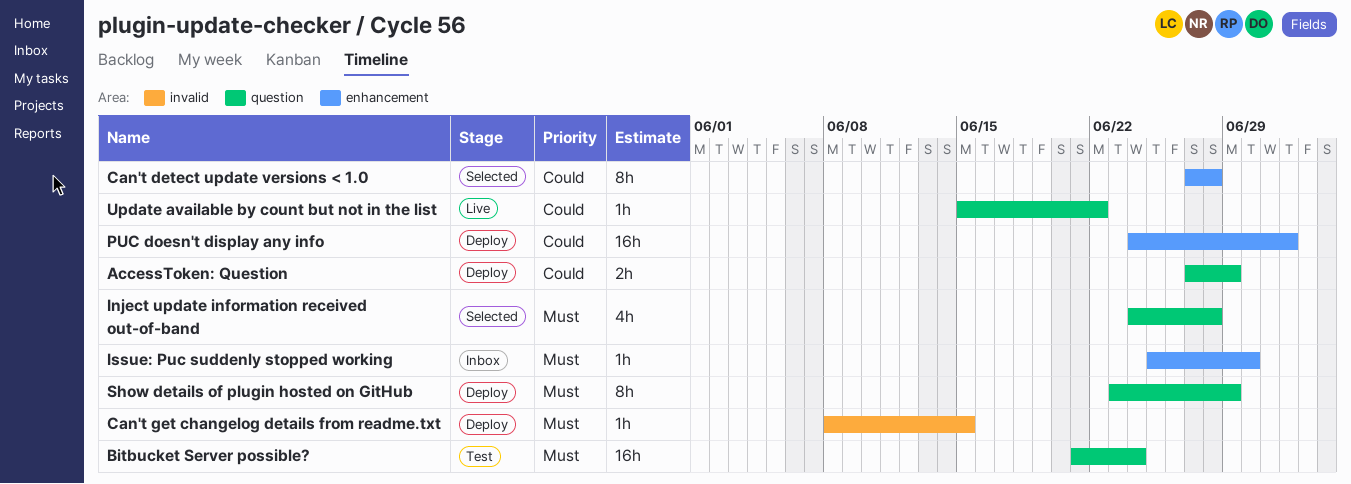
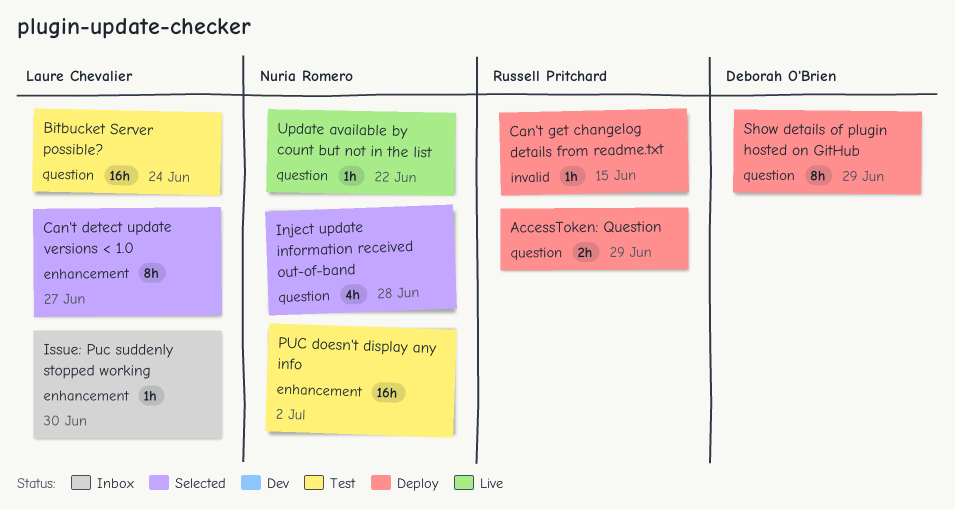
Can't detect update versions < 1.0, due: Jun 28 -> Jun 27
PUC doesn't display any info, status: Deploy -> Test

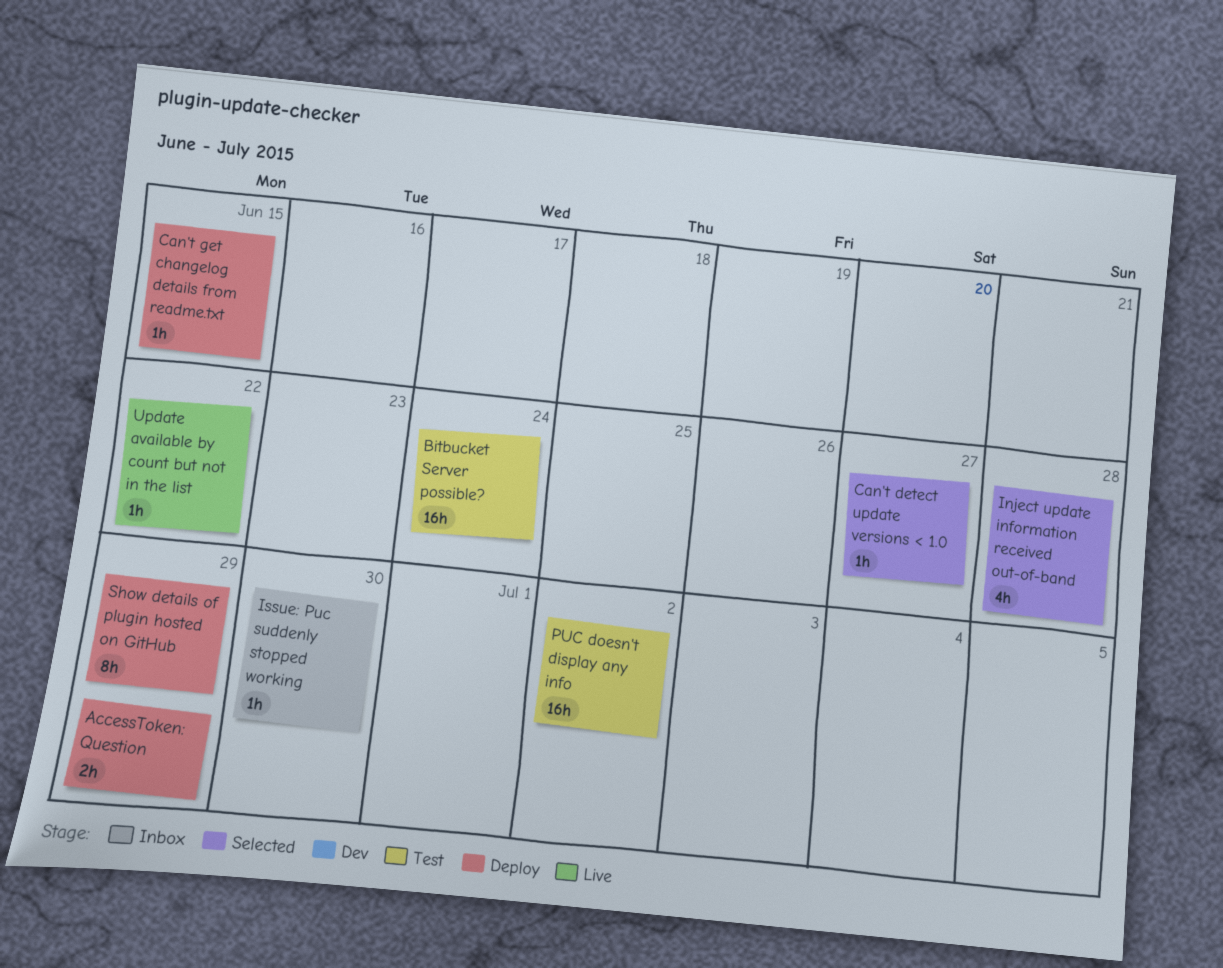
Can't detect update versions < 1.0, estimate: 8h -> 1h

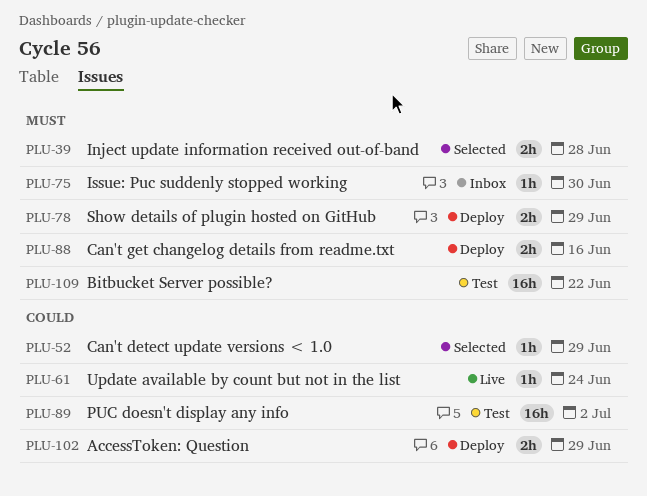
Bitbucket Server possible?, due: Jun 24 -> Jun 22
Can't detect update versions < 1.0, due: Jun 27 -> Jun 29
Can't get changelog details from readme.txt, estimate: 1h -> 2h
Can't get changelog details from readme.txt, due: Jun 15 -> Jun 16
Inject update information received out-of-band, estimate: 4h -> 2h
Show details of plugin hosted on GitHub, estimate: 8h -> 2h
Update available by count but not in the list, due: Jun 22 -> Jun 24

